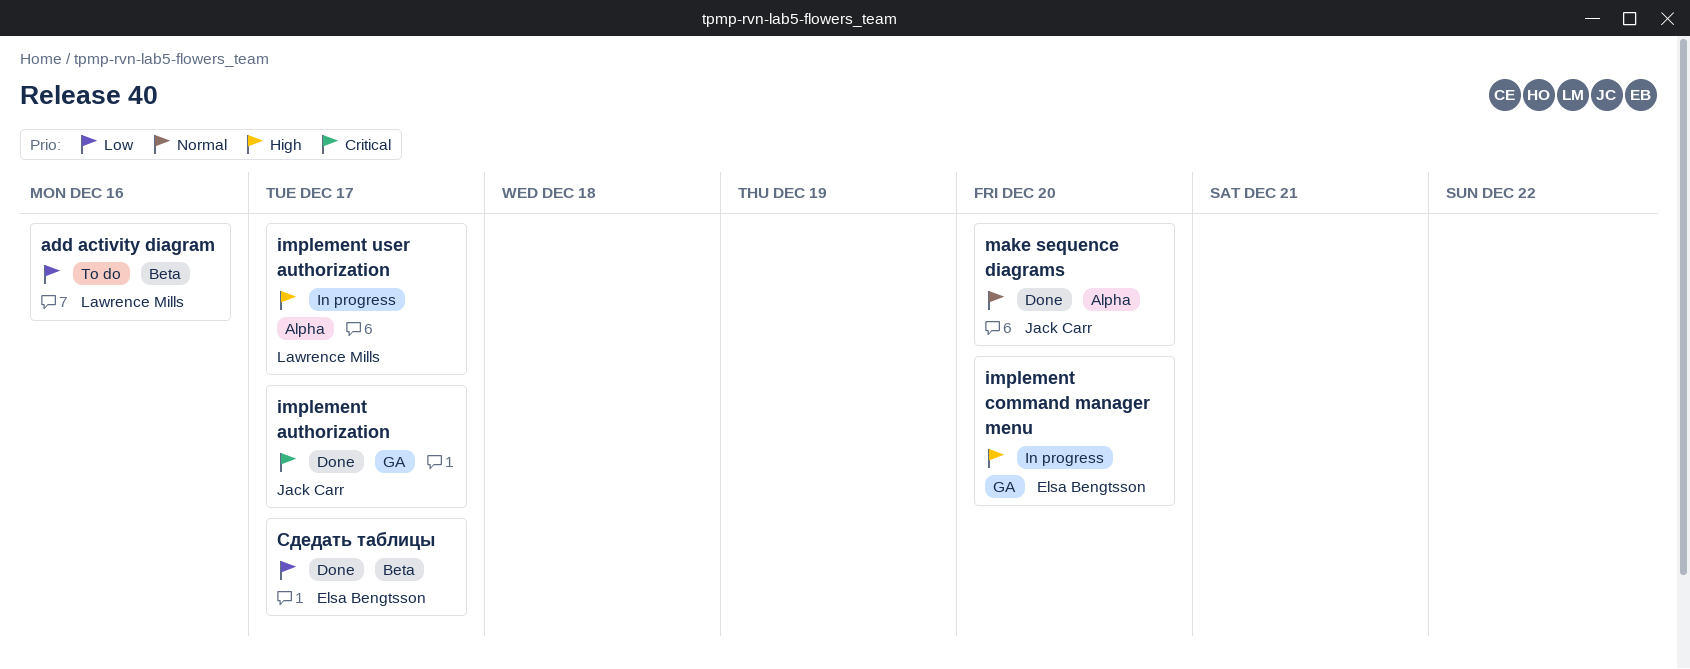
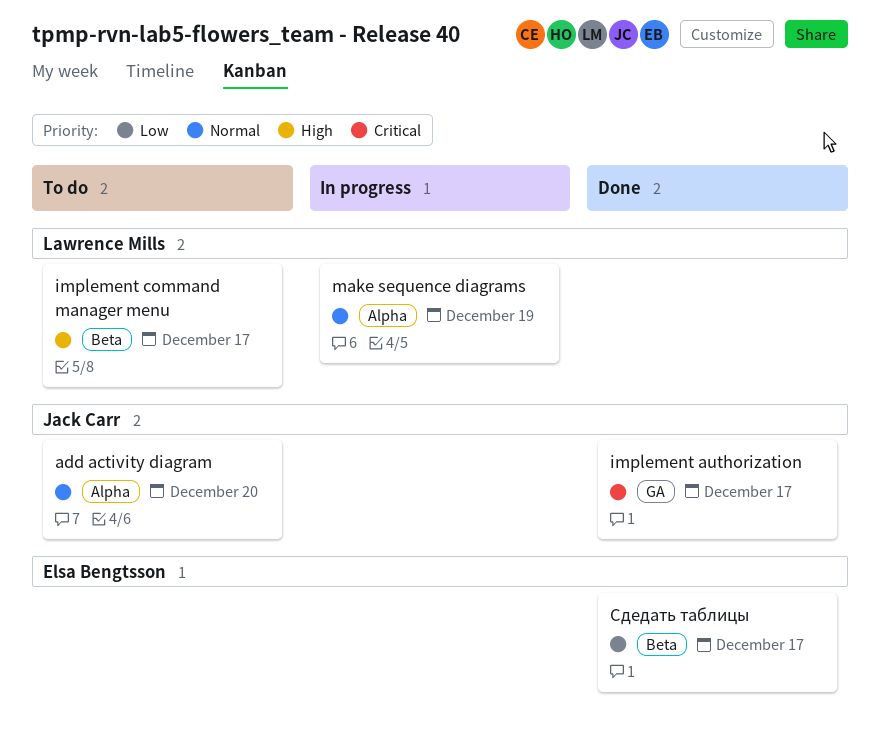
add activity diagram, owner: Lawrence Mills -> Jack Carr
add activity diagram, priority: Low -> Normal
add activity diagram, label: Beta -> Alpha
add activity diagram, due: Dec 16 -> Dec 20
implement command manager menu, status: In progress -> To do
implement command manager menu, owner: Elsa Bengtsson -> Lawrence Mills
implement command manager menu, label: GA -> Beta
implement command manager menu, due: Dec 20 -> Dec 17
implement user authorization: present -> none
make sequence diagrams, status: Done -> In progress
make sequence diagrams, owner: Jack Carr -> Lawrence Mills
make sequence diagrams, due: Dec 20 -> Dec 19

